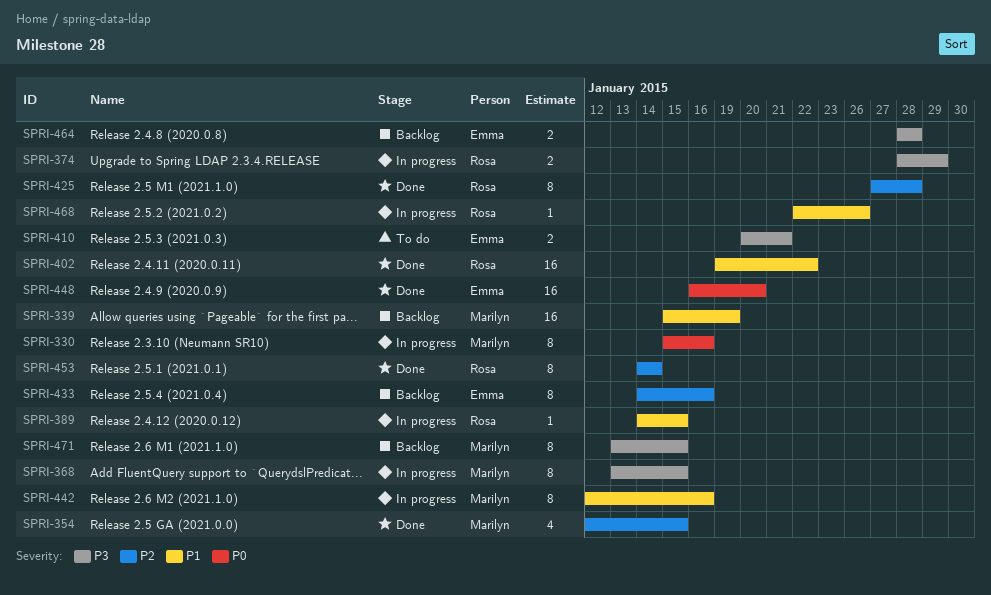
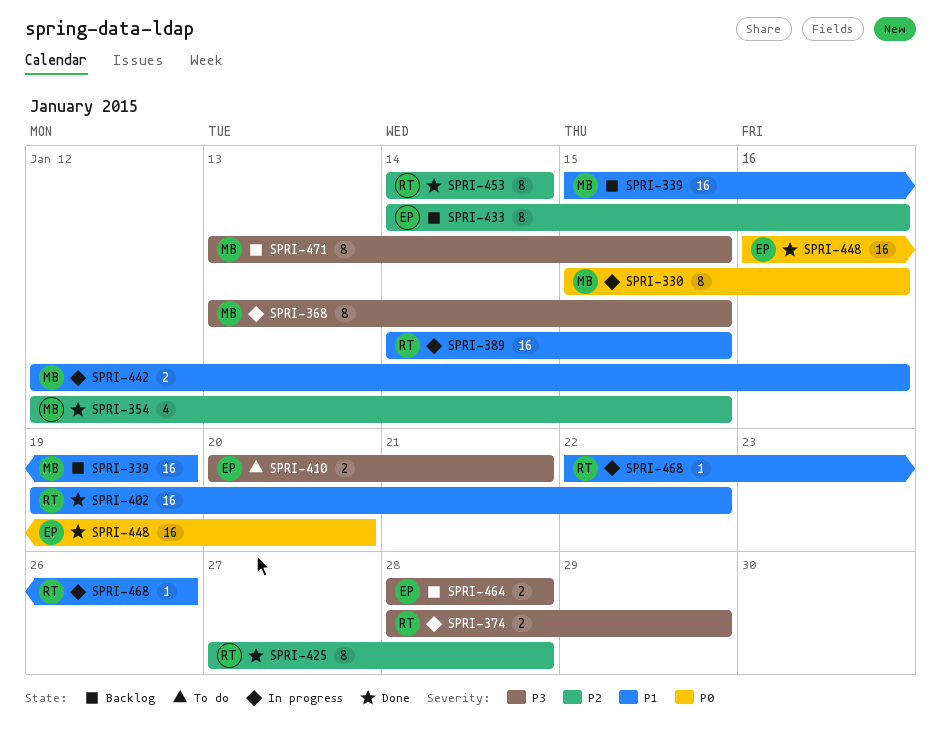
SPRI-389, estimate: 1 -> 16
SPRI-442, estimate: 8 -> 2

